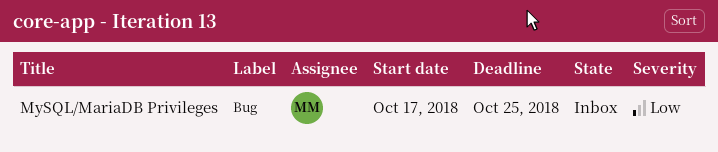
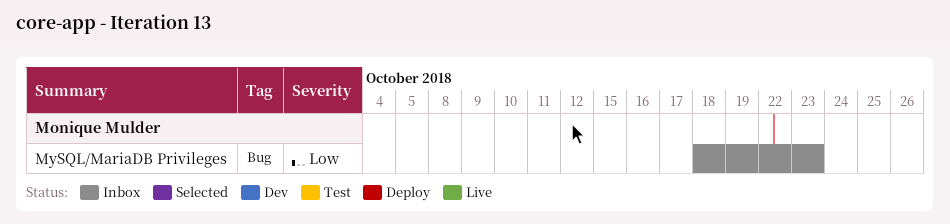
MySQL/MariaDB Privileges, start: Oct 17 -> Oct 18
MySQL/MariaDB Privileges, due: Oct 25 -> Oct 23

